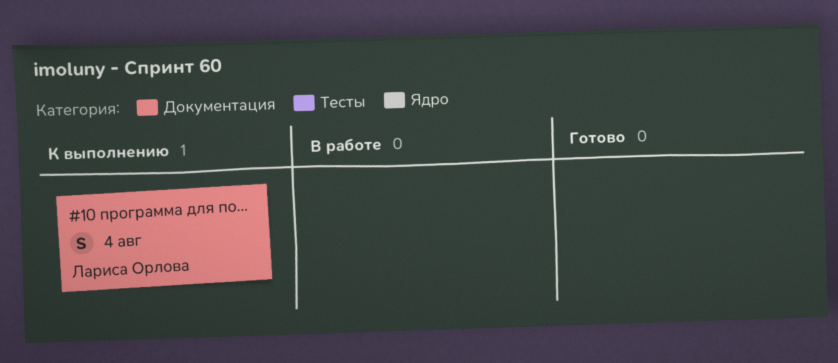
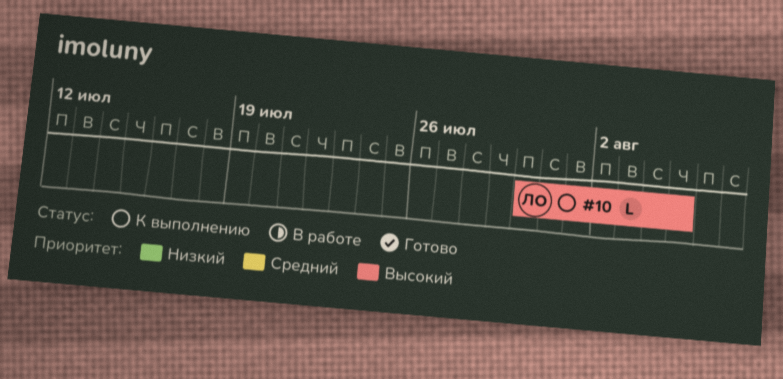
#10, estimate: S -> L
#10, due: Aug 4 -> Aug 5

